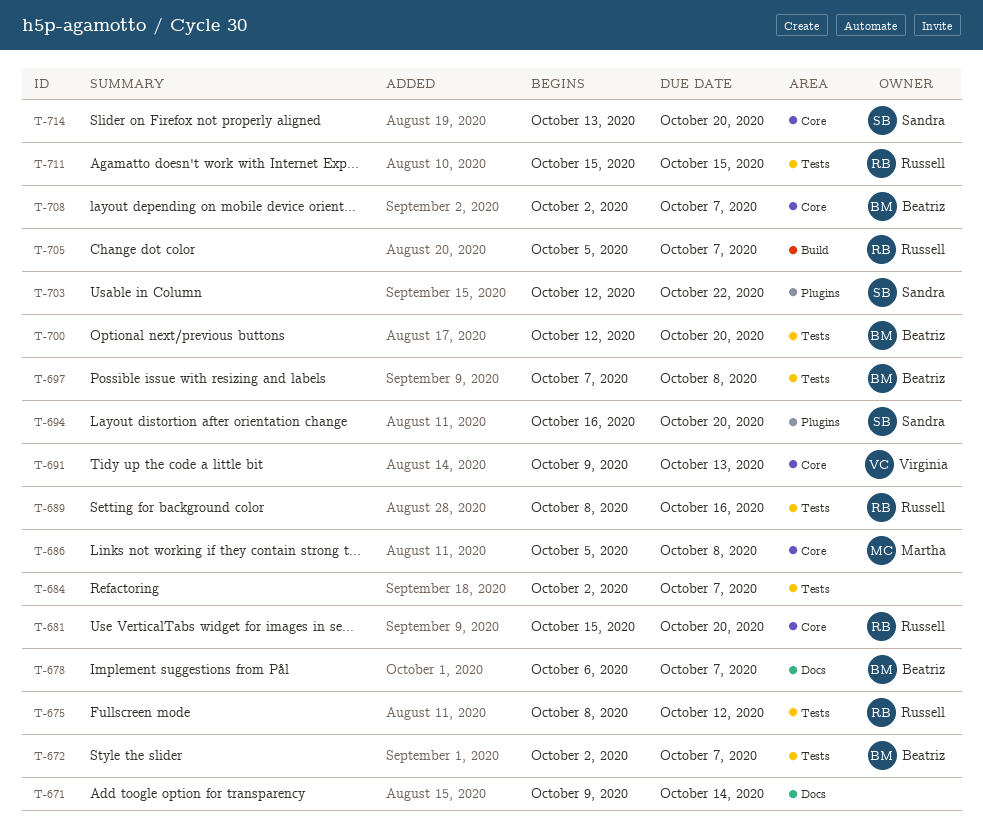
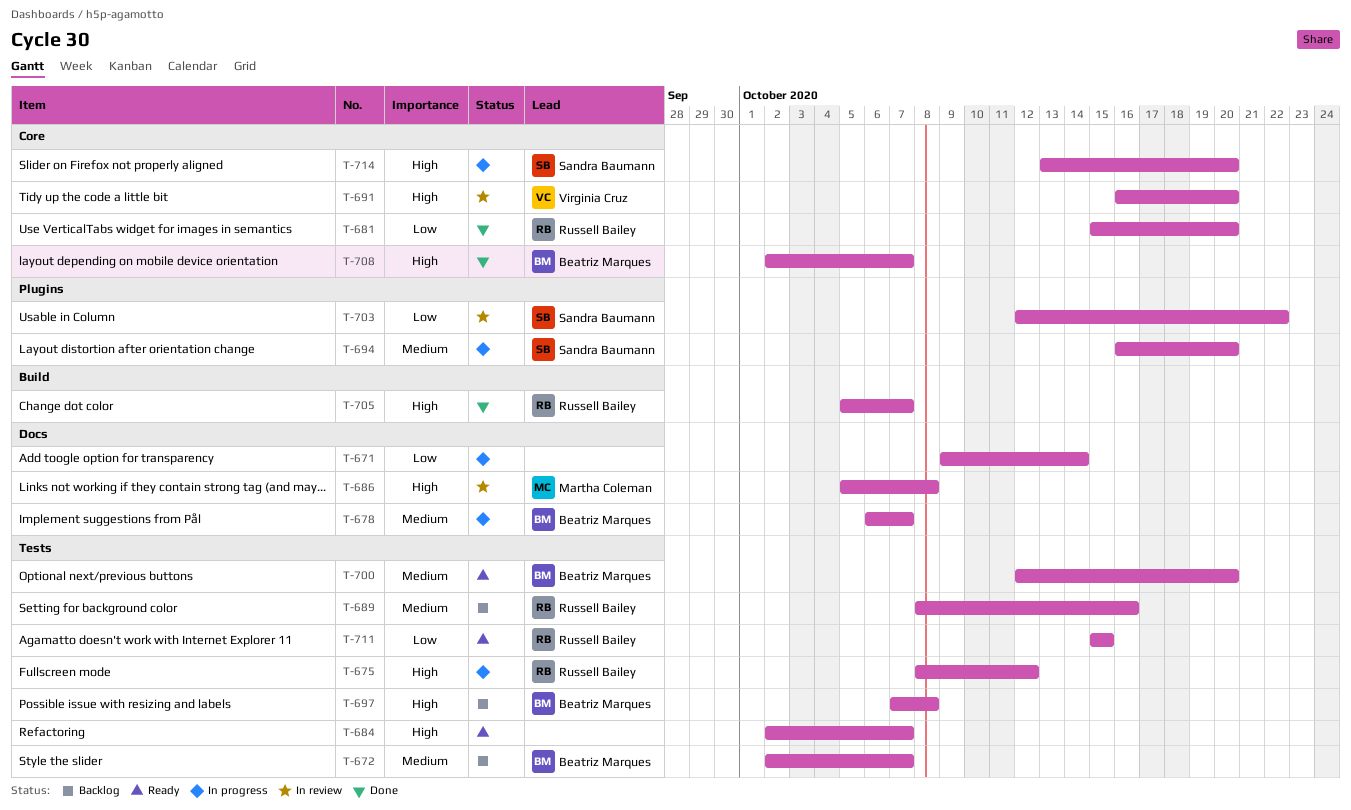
T-686, label: Core -> Docs
T-691, start: Oct 9 -> Oct 16
T-691, due: Oct 13 -> Oct 20

